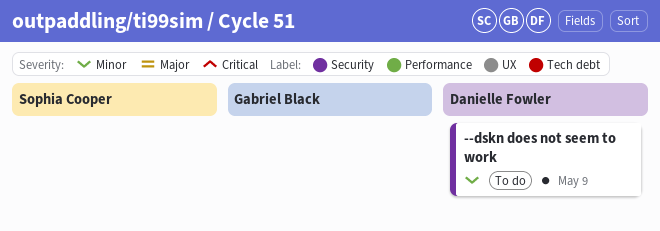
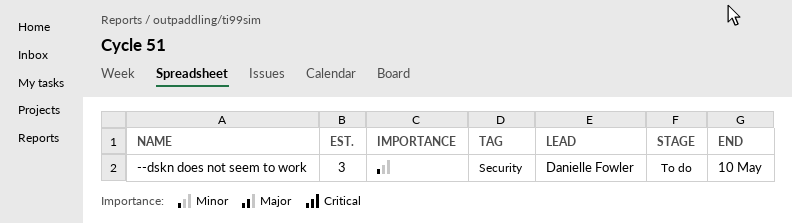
--dskn does not seem to work, estimate: 1 -> 3
--dskn does not seem to work, due: May 9 -> May 10

